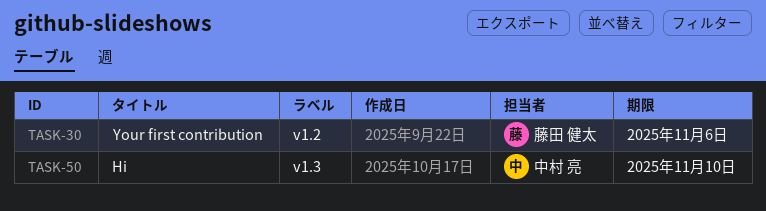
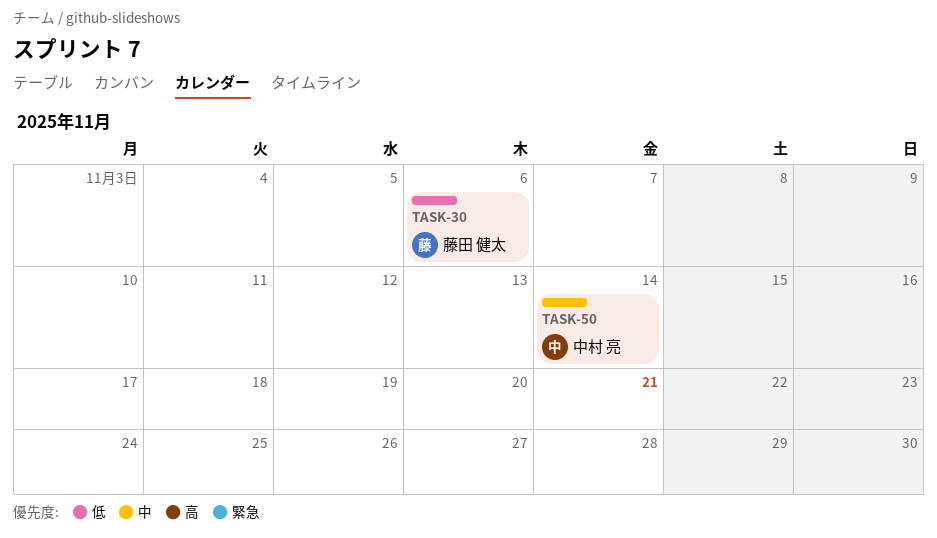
TASK-50, due: Nov 10 -> Nov 14

